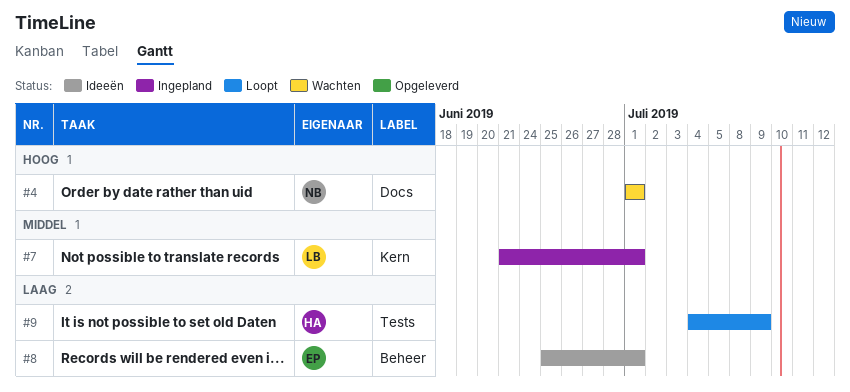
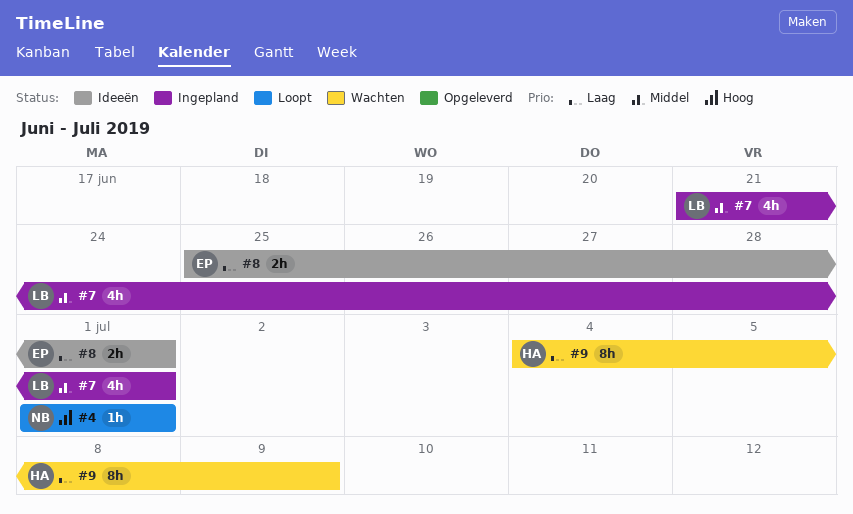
#4, status: Wachten -> Loopt
#9, status: Loopt -> Wachten

